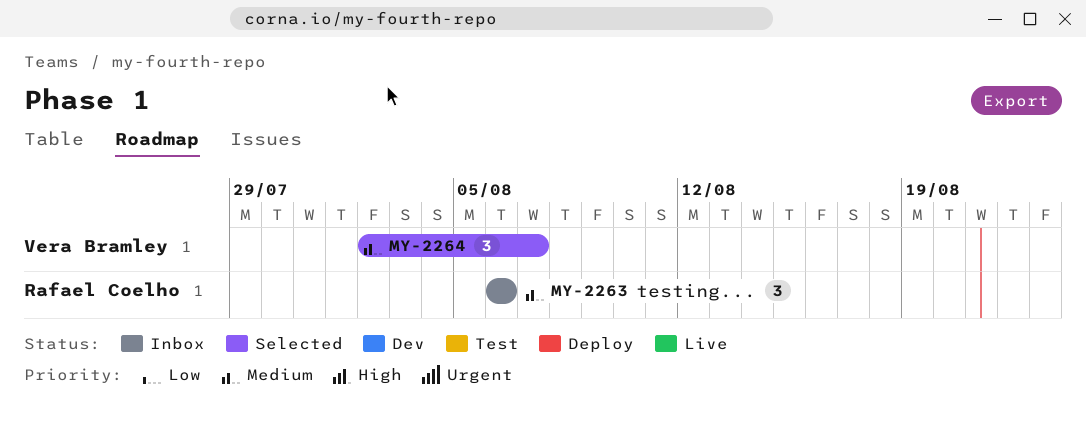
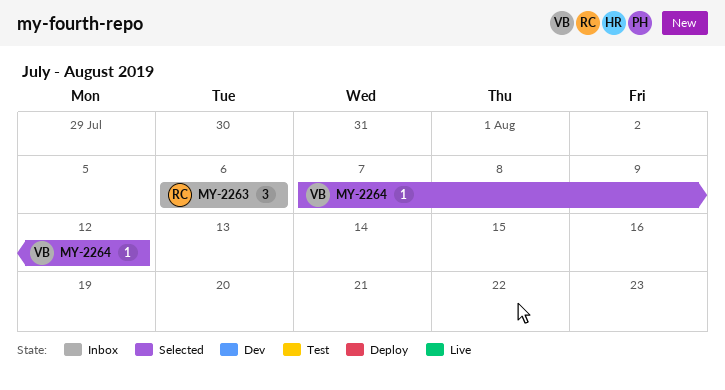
MY-2264, estimate: 3 -> 1
MY-2264, start: Aug 2 -> Aug 7
MY-2264, due: Aug 7 -> Aug 12

